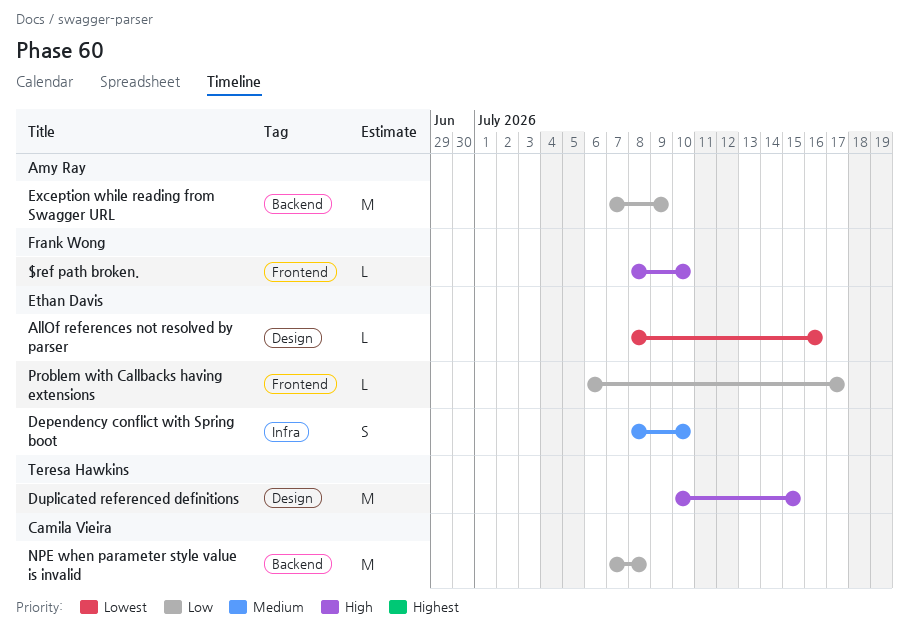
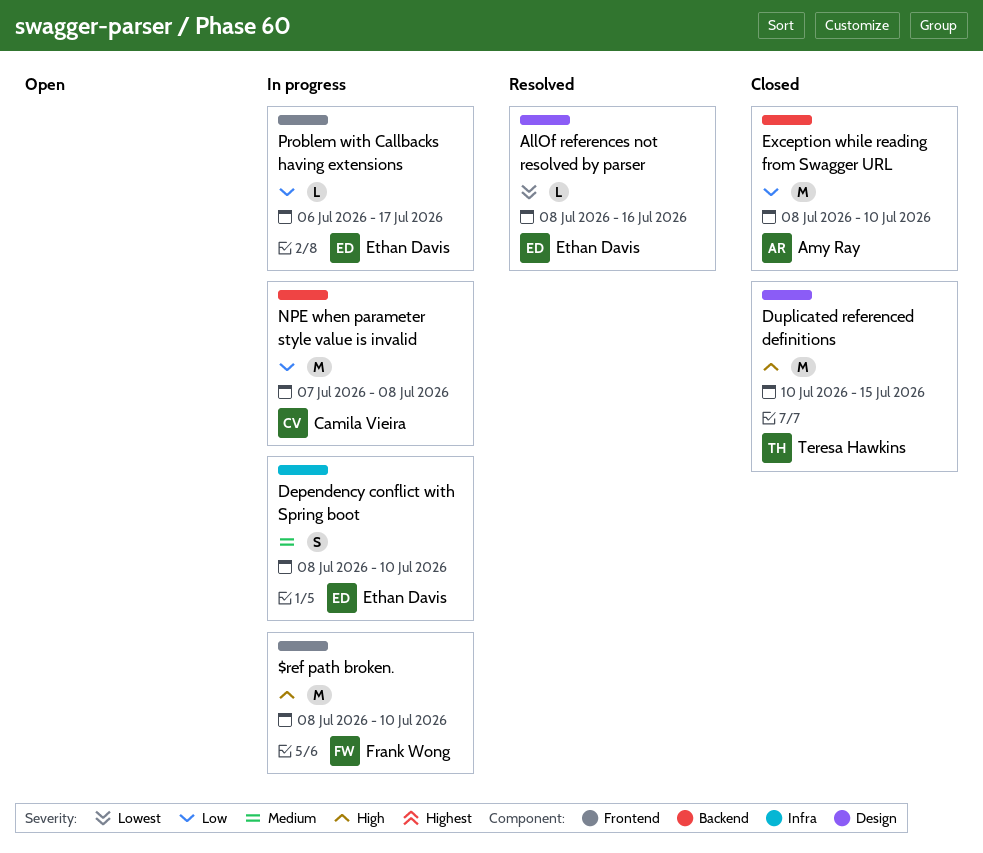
$ref path broken., estimate: L -> M
Exception while reading from Swagger URL, start: Jul 7 -> Jul 8
Exception while reading from Swagger URL, due: Jul 9 -> Jul 10

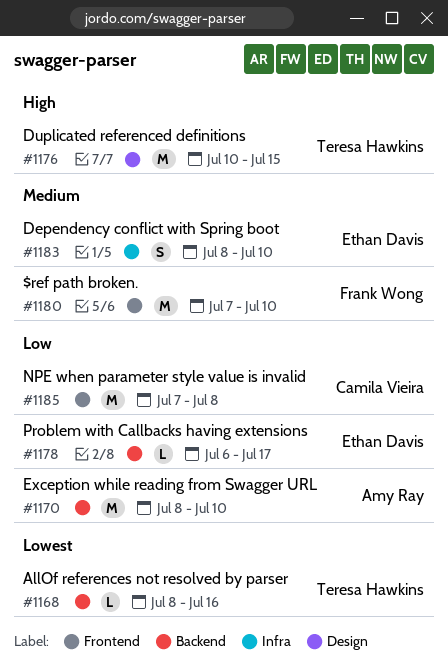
$ref path broken., priority: High -> Medium
$ref path broken., start: Jul 8 -> Jul 7
AllOf references not resolved by parser, owner: Ethan Davis -> Teresa Hawkins
AllOf references not resolved by parser, label: Design -> Backend
NPE when parameter style value is invalid, label: Backend -> Frontend
Problem with Callbacks having extensions, label: Frontend -> Backend

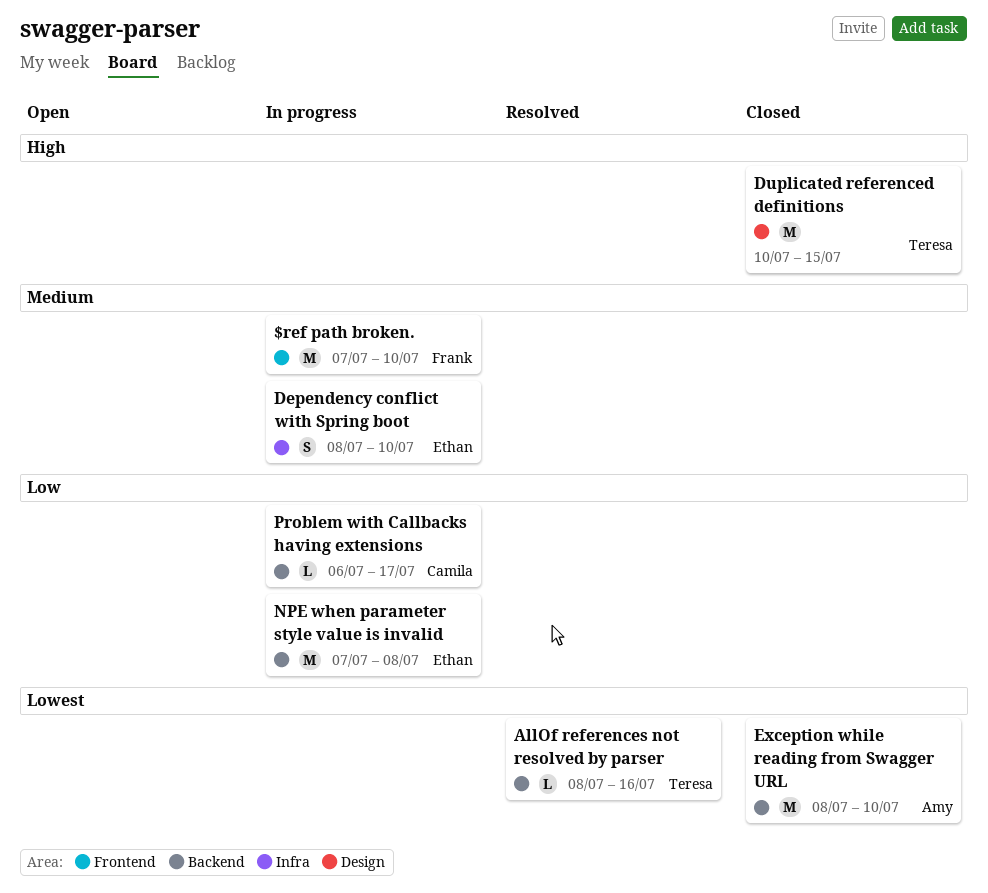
Exception while reading from Swagger URL, priority: Low -> Lowest
NPE when parameter style value is invalid, owner: Camila Vieira -> Ethan Davis
NPE when parameter style value is invalid, label: Frontend -> Backend
Problem with Callbacks having extensions, owner: Ethan Davis -> Camila Vieira

